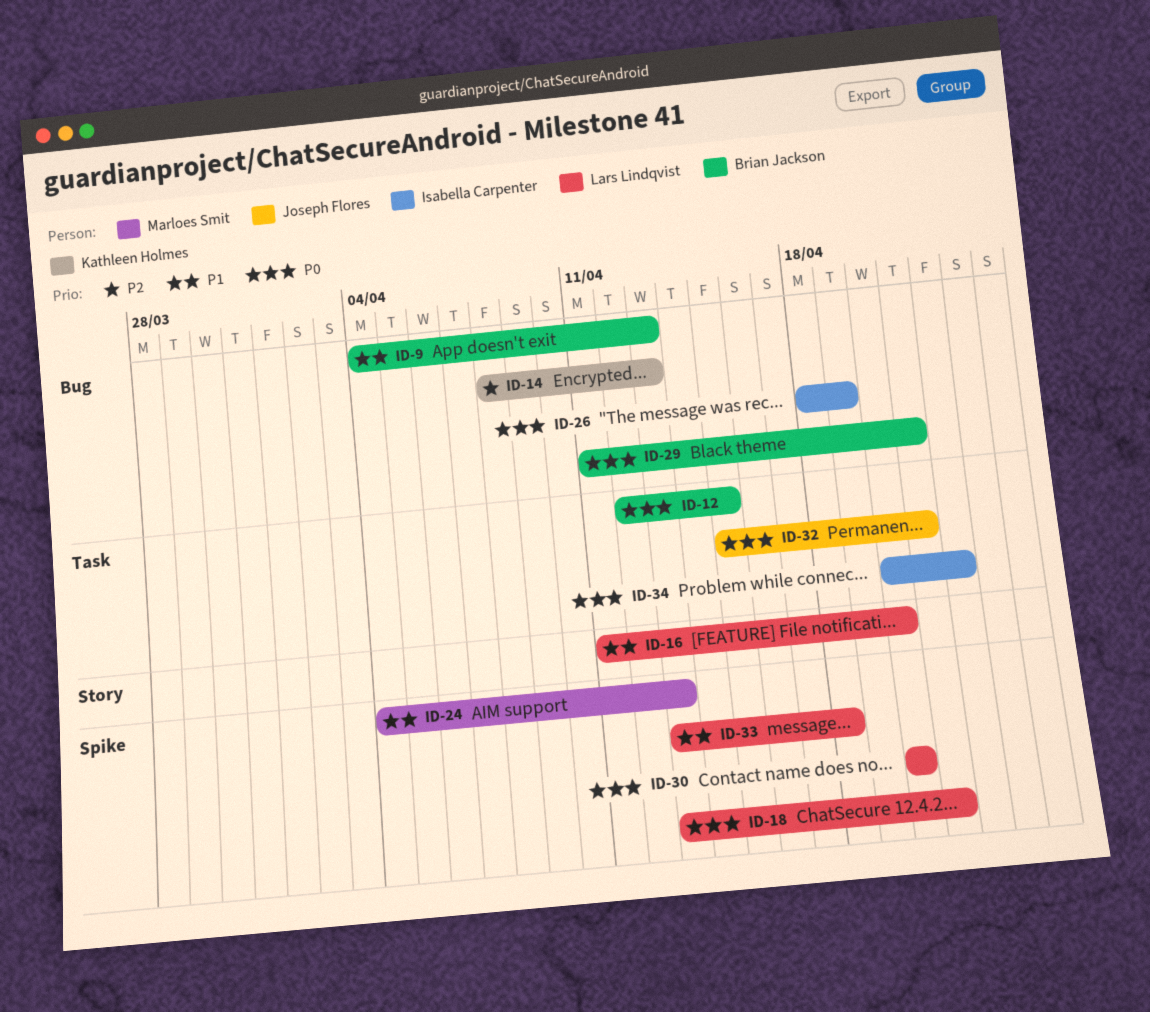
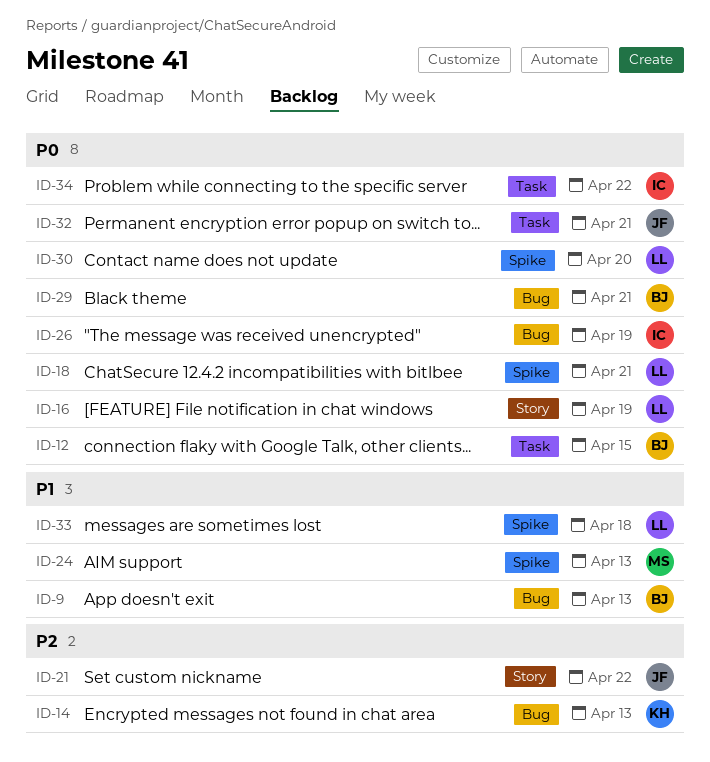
ID-16, priority: P1 -> P0
ID-16, due: Apr 20 -> Apr 19
ID-21: none -> present

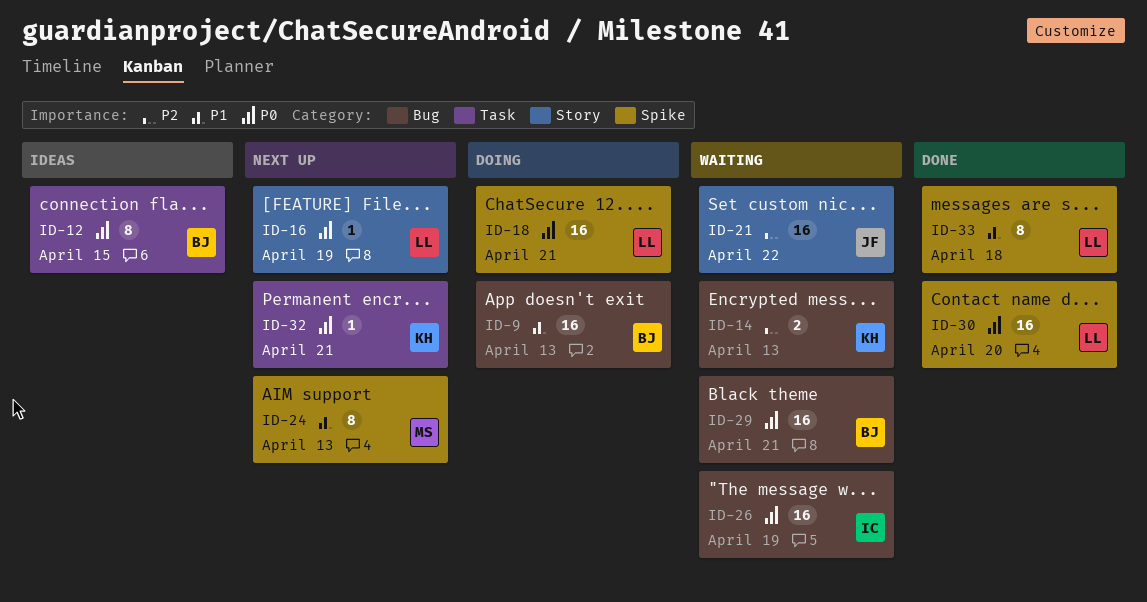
ID-32, owner: JF -> KH
ID-34: present -> none

